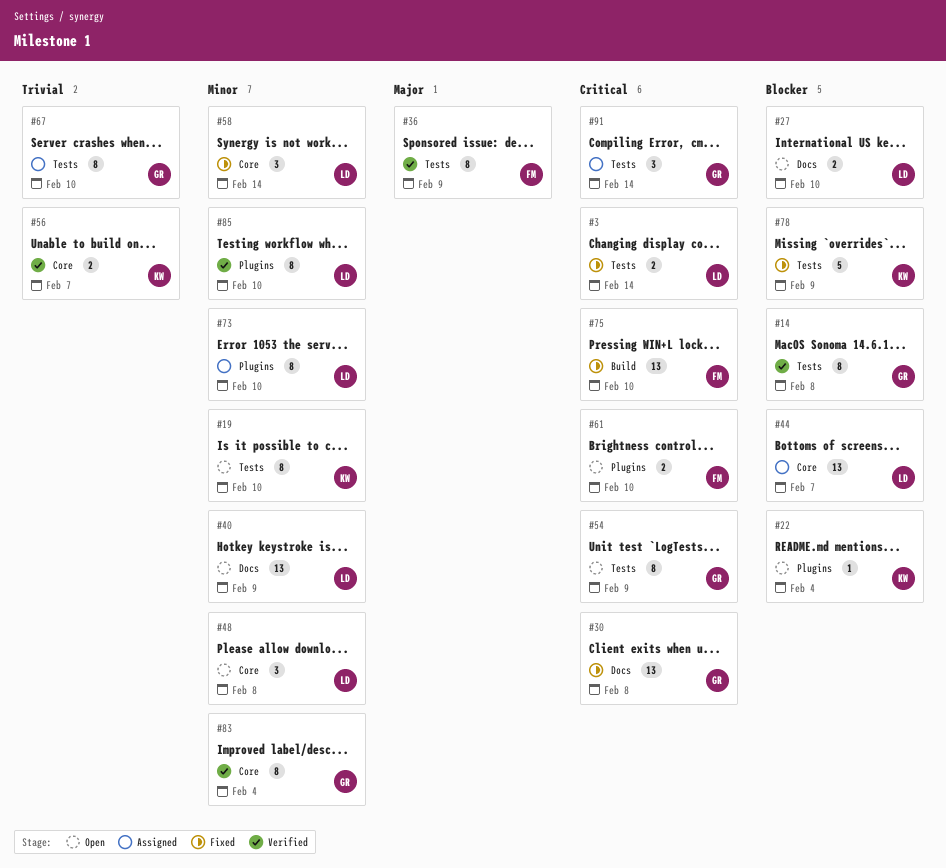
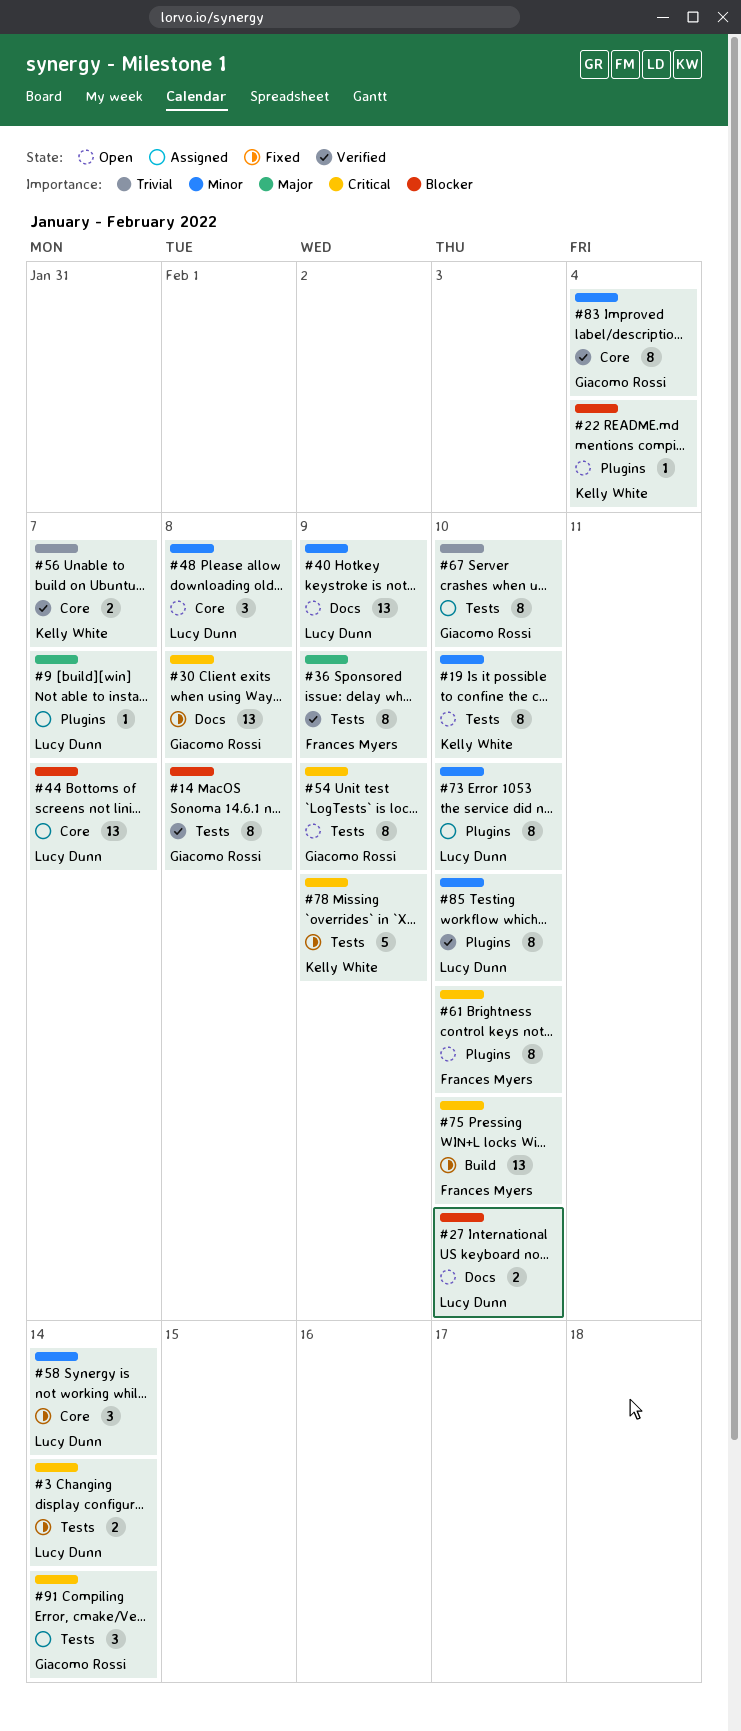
#9: none -> present
#61, estimate: 2 -> 8
#78, priority: Blocker -> Critical

